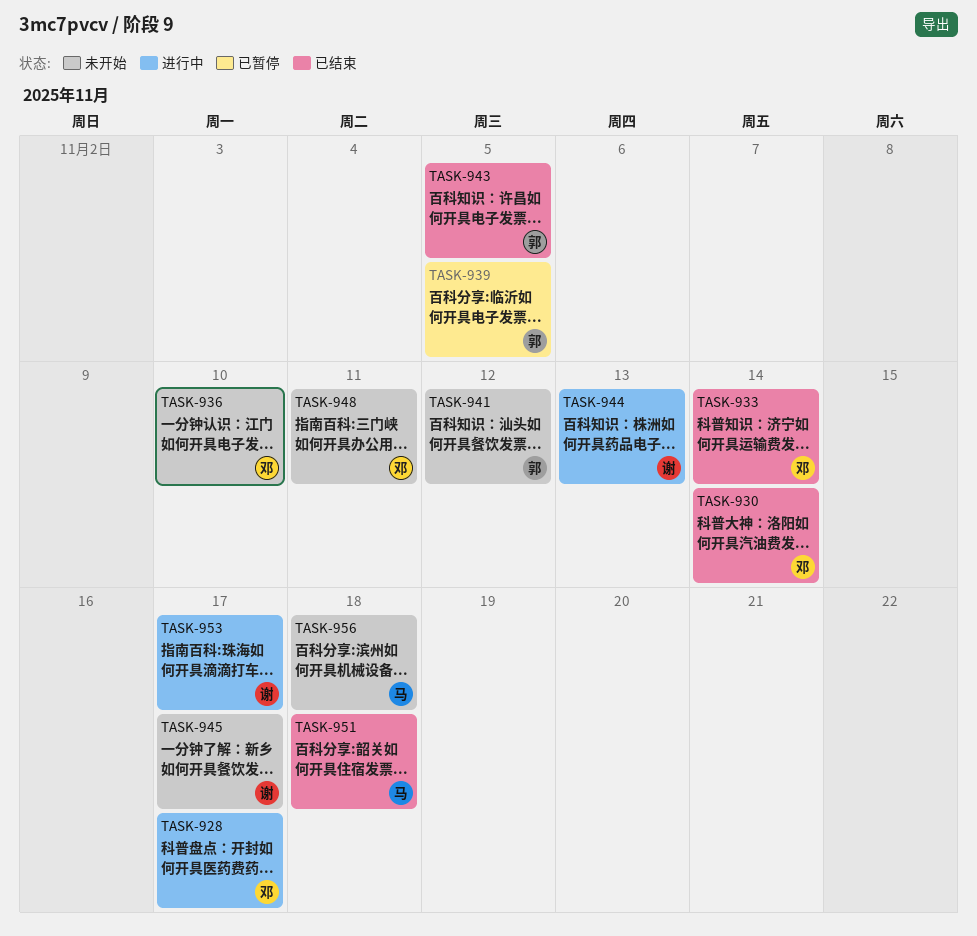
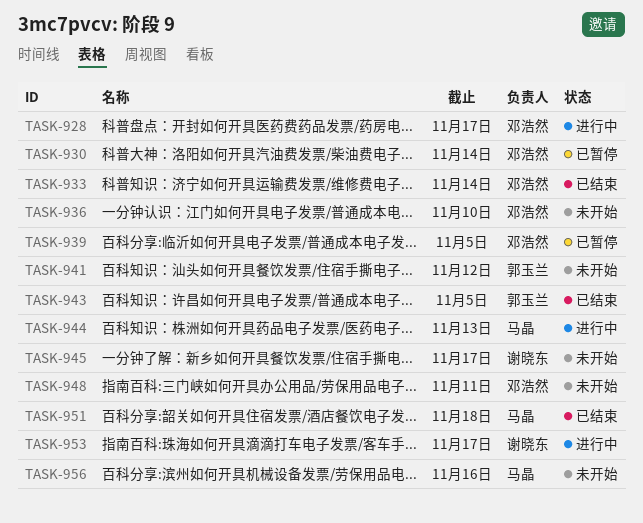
TASK-930, status: 已结束 -> 已暂停
TASK-939, owner: 郭玉兰 -> 邓浩然
TASK-944, owner: 谢晓东 -> 马晶
TASK-956, due: Nov 18 -> Nov 16

